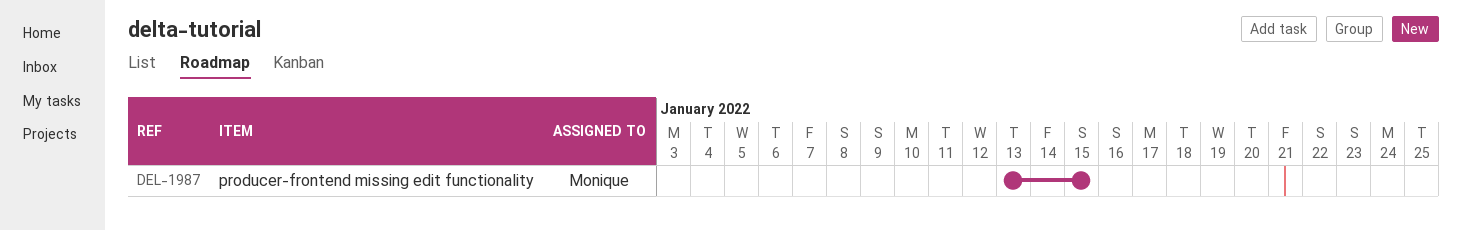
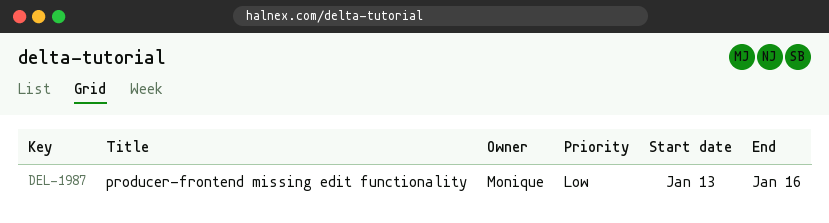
DEL-1987, due: Jan 15 -> Jan 16

